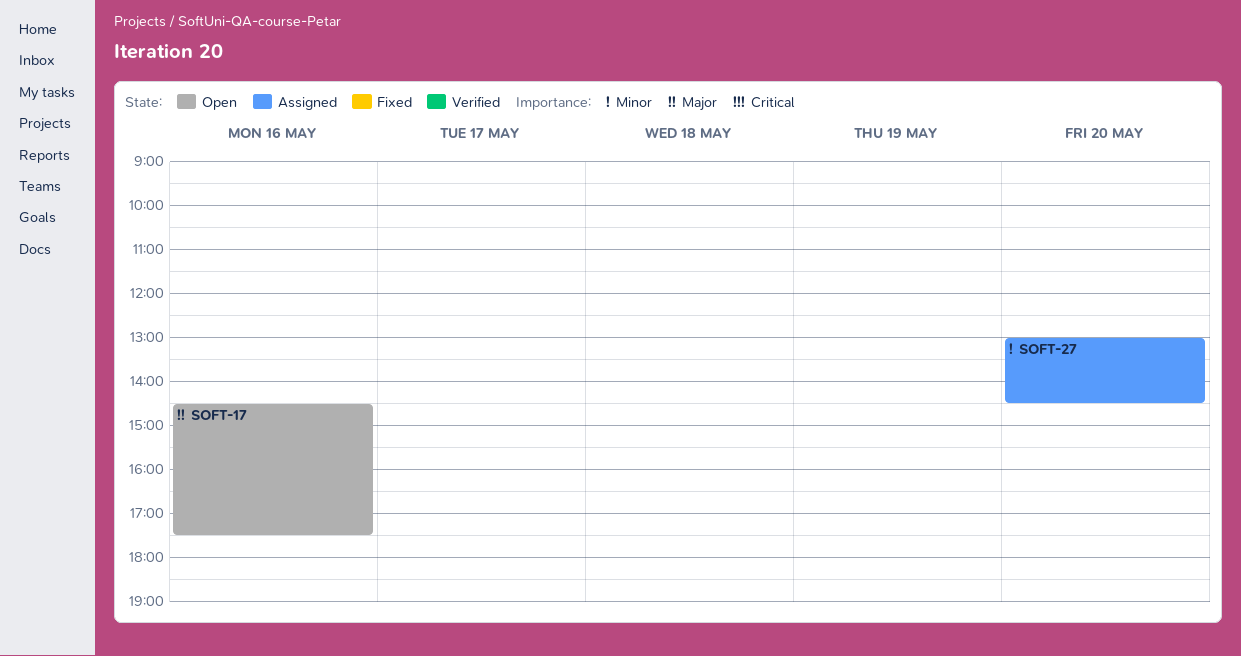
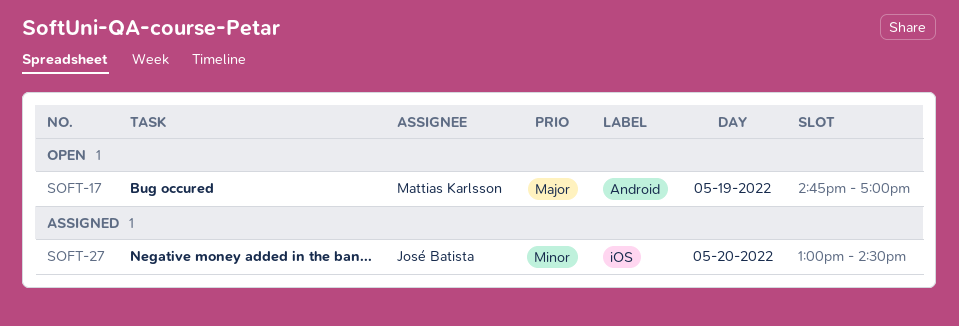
SOFT-17, day: May 16 -> May 19
SOFT-17, begins: 14:30 -> 14:45
SOFT-17, ends: 17:30 -> 17:00

